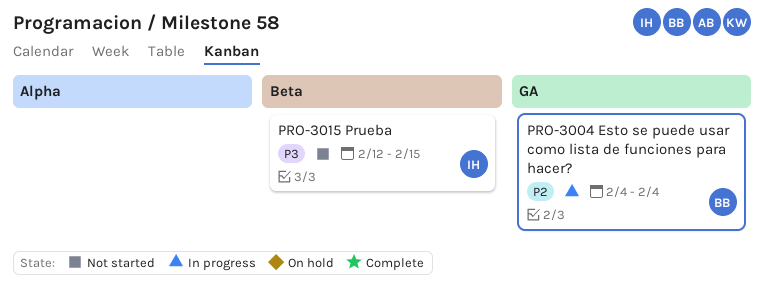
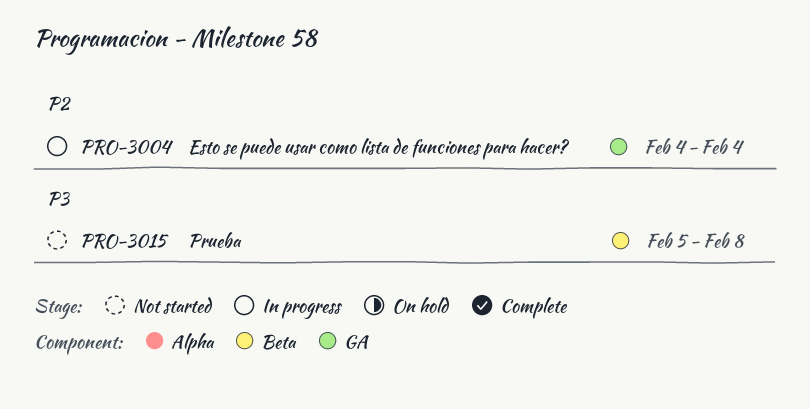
PRO-3015, start: Feb 12 -> Feb 5
PRO-3015, due: Feb 15 -> Feb 8

